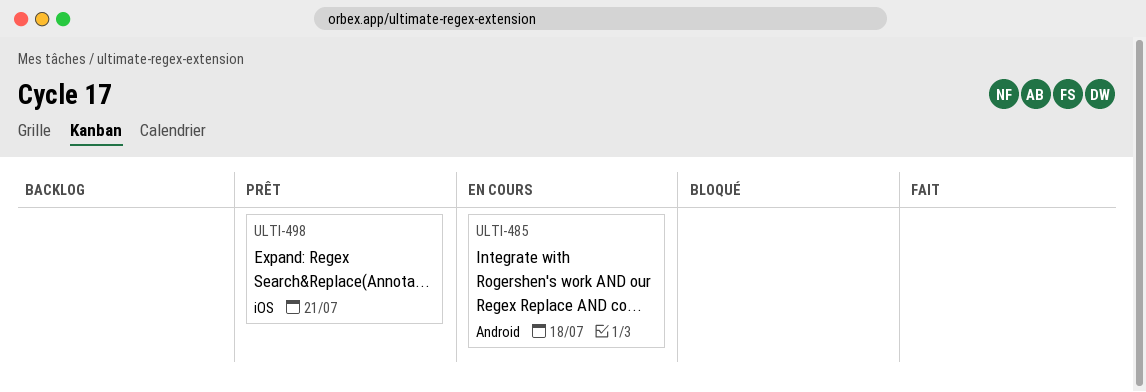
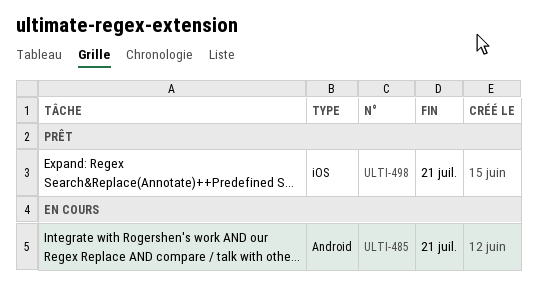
ULTI-485, due: Jul 18 -> Jul 21

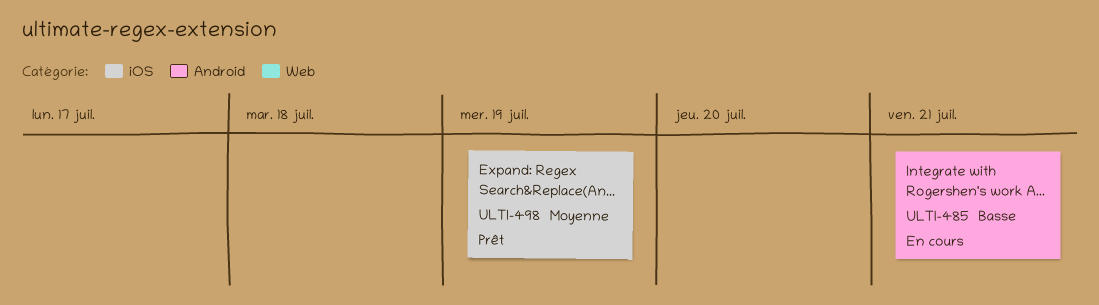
ULTI-498, due: Jul 21 -> Jul 19

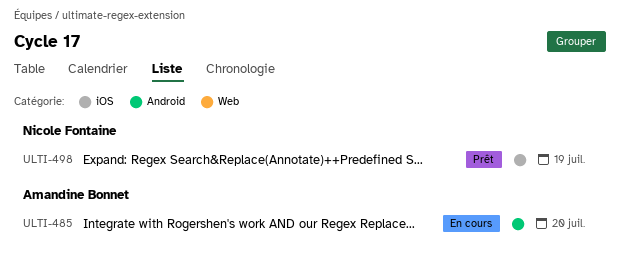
ULTI-485, due: Jul 21 -> Jul 20

